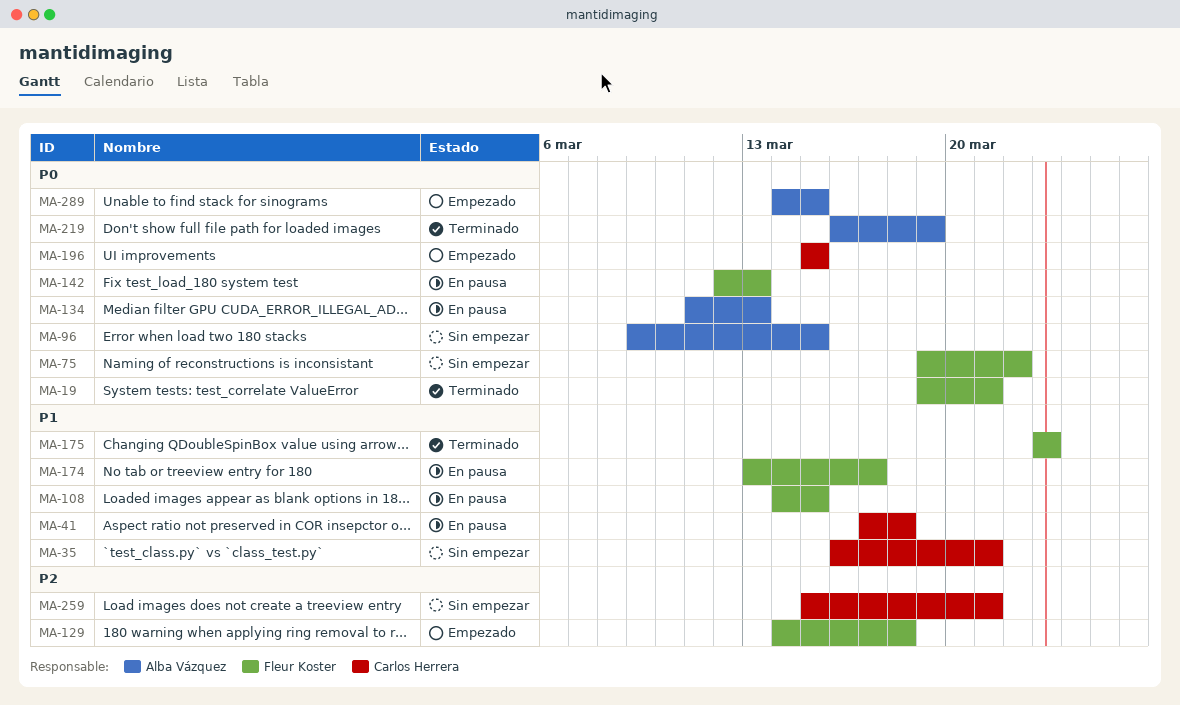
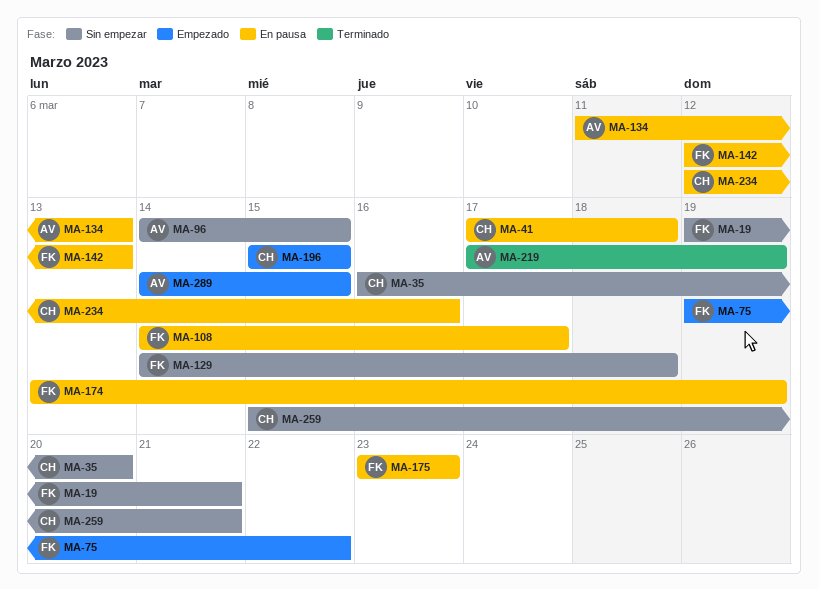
MA-19, status: Terminado -> Sin empezar
MA-35, due: Mar 21 -> Mar 20
MA-75, status: Sin empezar -> Empezado
MA-96, start: Mar 9 -> Mar 14
MA-108, due: Mar 15 -> Mar 17
MA-129, status: Empezado -> Sin empezar
MA-174, due: Mar 17 -> Mar 19
MA-175, status: Terminado -> En pausa
MA-219, start: Mar 16 -> Mar 17
MA-234: none -> present

